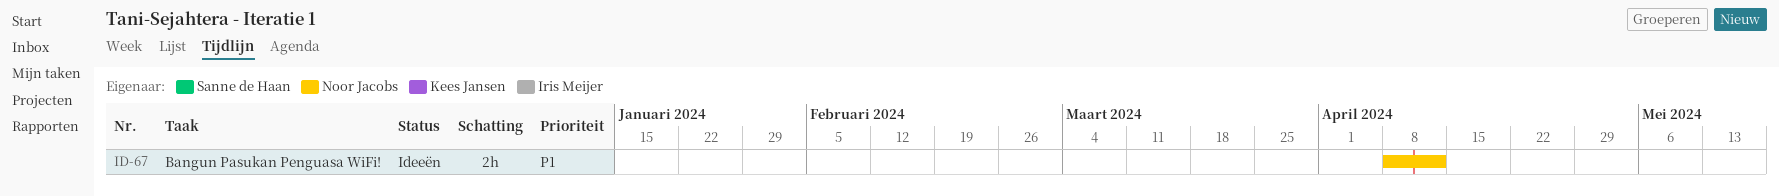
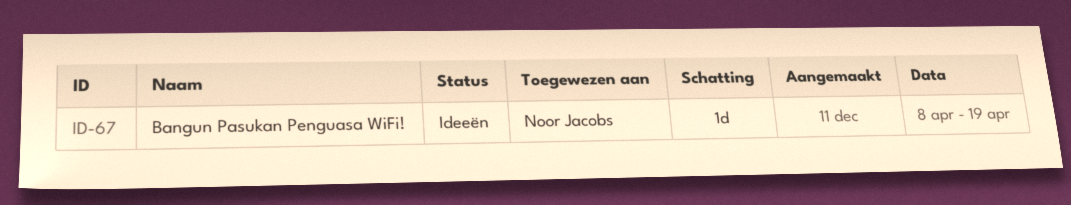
ID-67, estimate: 2h -> 1d
ID-67, due: Apr 12 -> Apr 19

